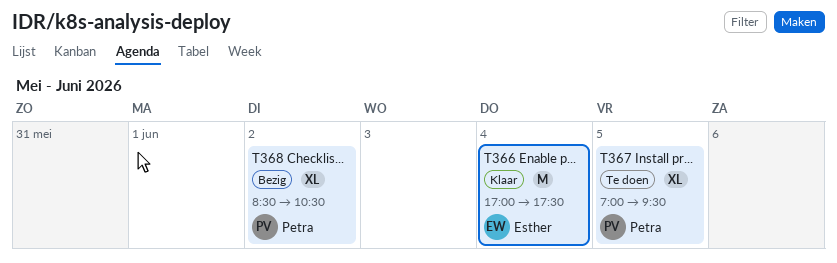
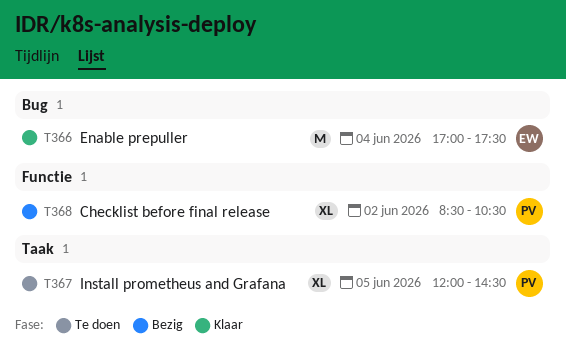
T367, begins: 07:00 -> 12:00
T367, ends: 09:30 -> 14:30

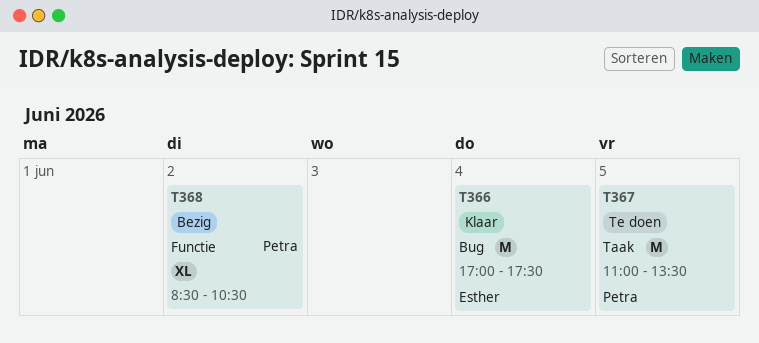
T367, estimate: XL -> M
T367, begins: 12:00 -> 11:00
T367, ends: 14:30 -> 13:30

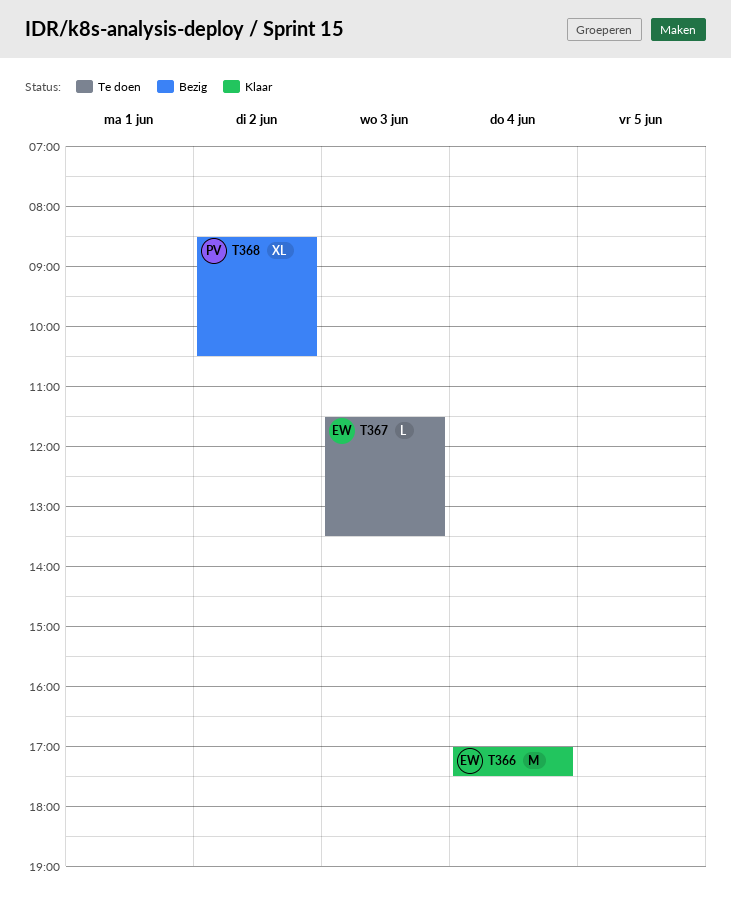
T367, owner: Petra -> Esther
T367, estimate: M -> L
T367, day: Jun 5 -> Jun 3
T367, begins: 11:00 -> 11:30

